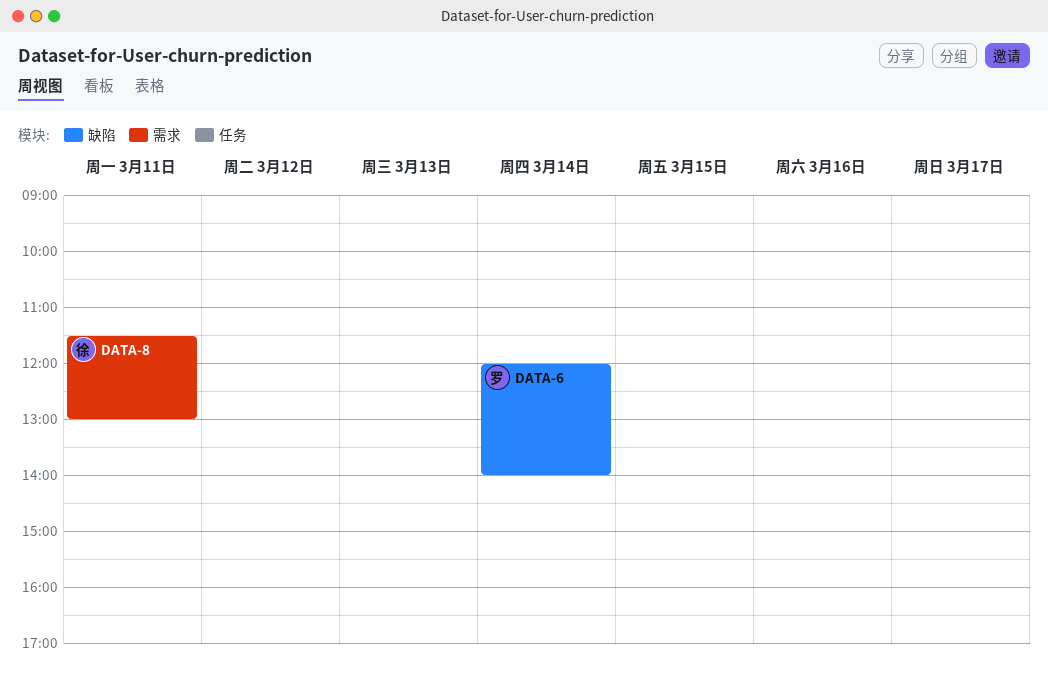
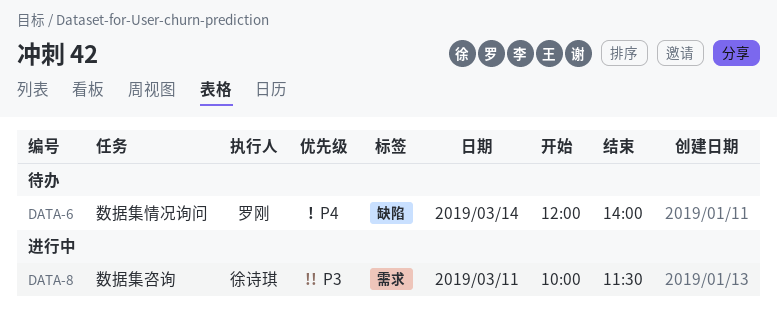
DATA-8, begins: 11:30 -> 10:00
DATA-8, ends: 13:00 -> 11:30

